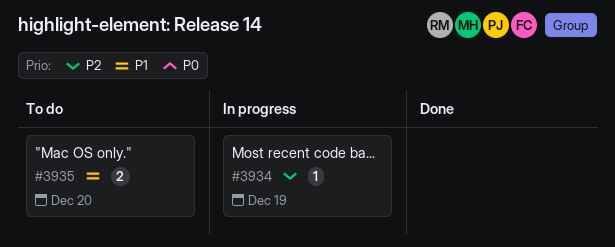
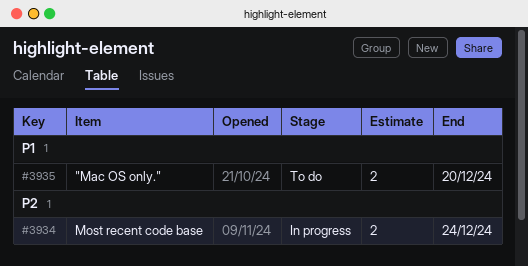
#3934, estimate: 1 -> 2
#3934, due: Dec 19 -> Dec 24

